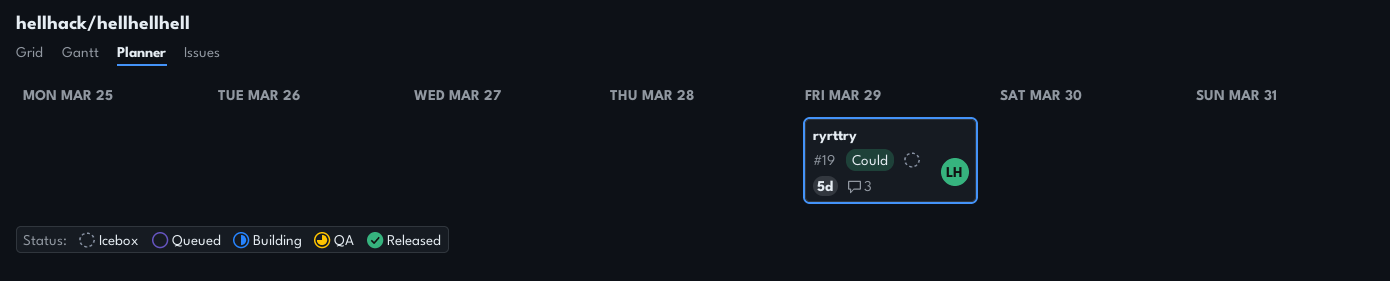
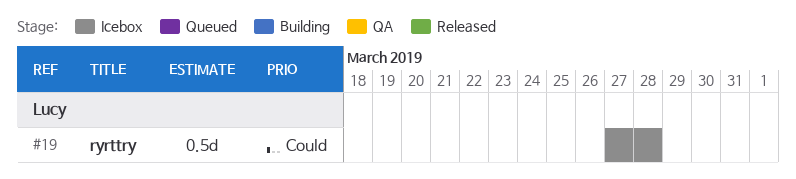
#19, estimate: 5d -> 0.5d
#19, due: Mar 29 -> Mar 28

